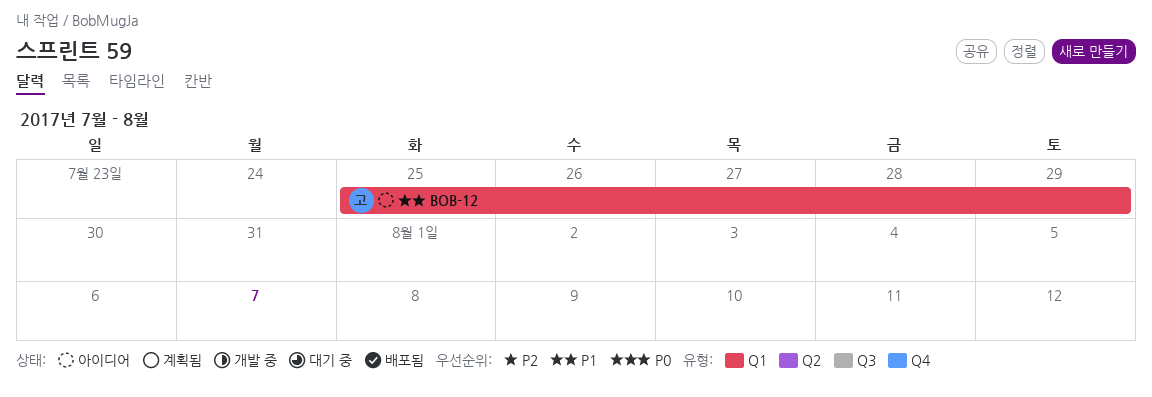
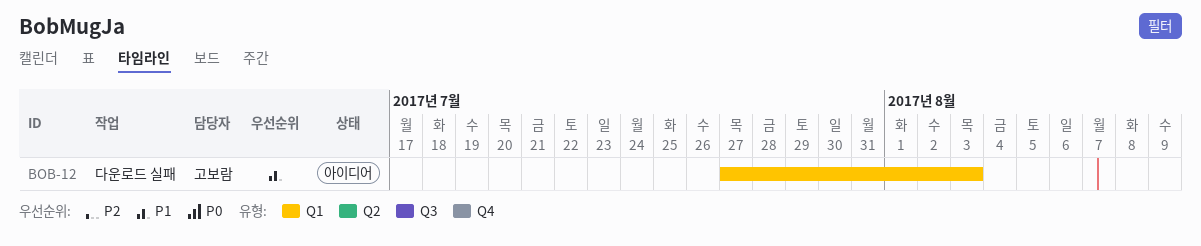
BOB-12, start: Jul 25 -> Jul 27
BOB-12, due: Jul 29 -> Aug 3

